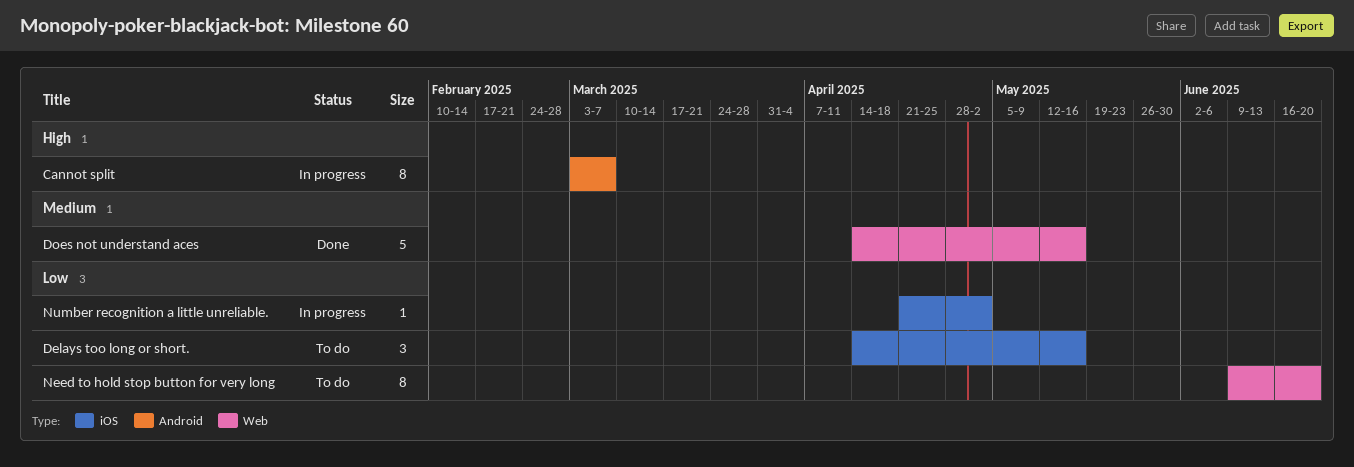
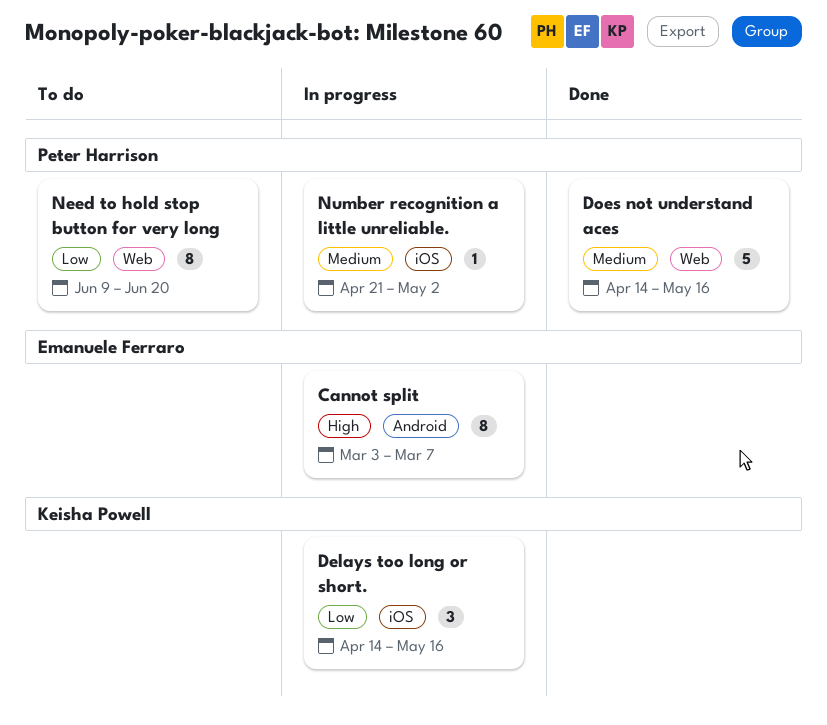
Delays too long or short., status: To do -> In progress
Number recognition a little unreliable., priority: Low -> Medium

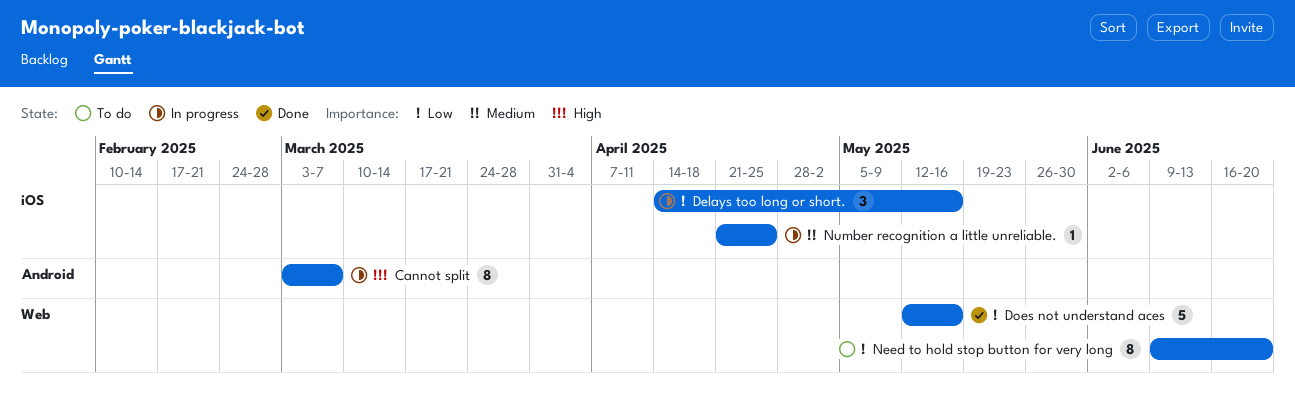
Does not understand aces, priority: Medium -> Low
Does not understand aces, start: Apr 14 -> May 12
Number recognition a little unreliable., due: May 2 -> Apr 25

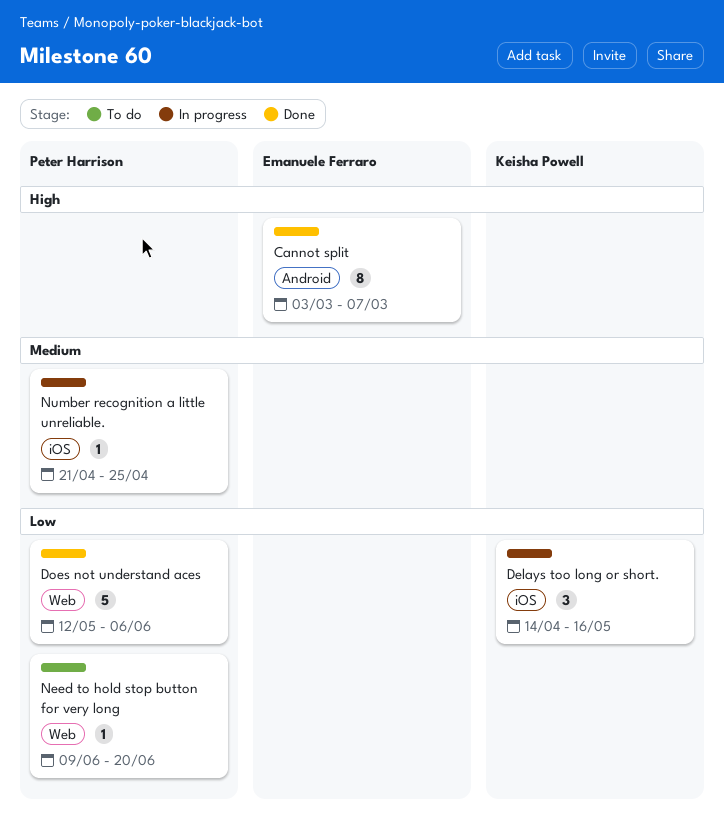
Cannot split, status: In progress -> Done
Does not understand aces, due: May 16 -> Jun 6
Need to hold stop button for very long, estimate: 8 -> 1

